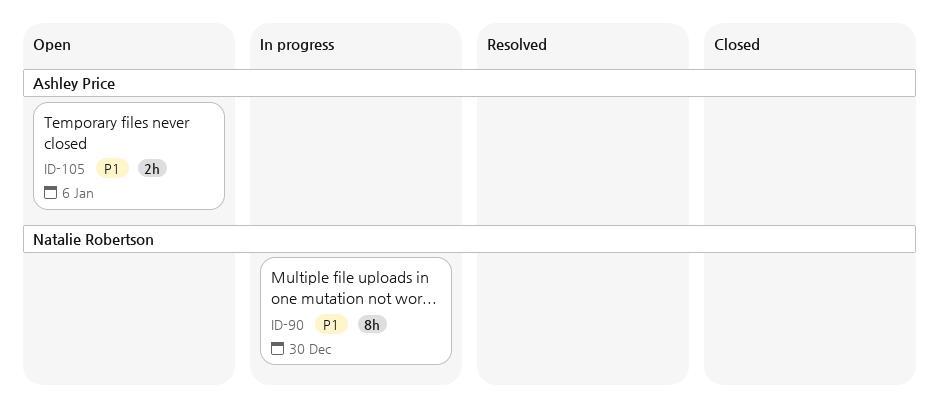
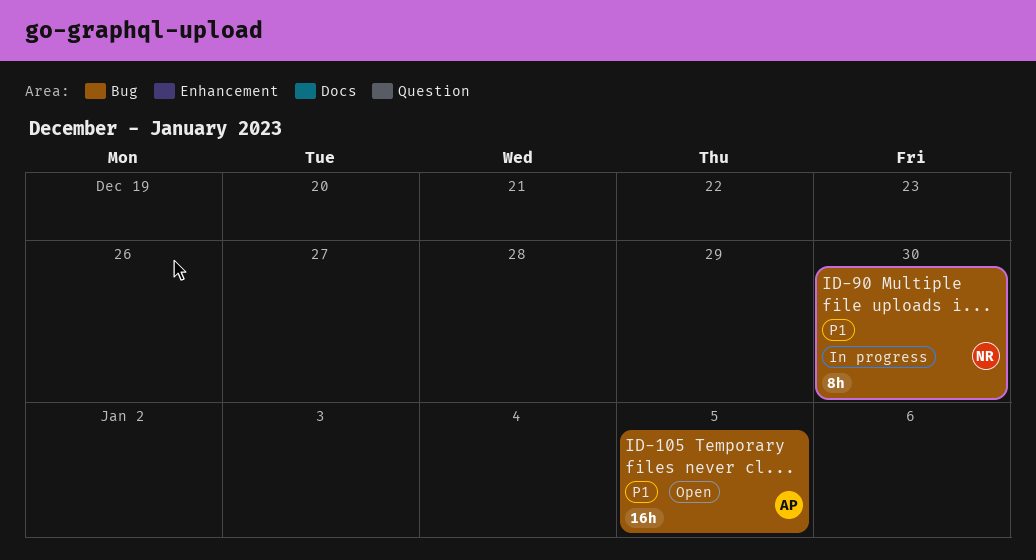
ID-105, estimate: 2h -> 16h
ID-105, due: Jan 6 -> Jan 5

